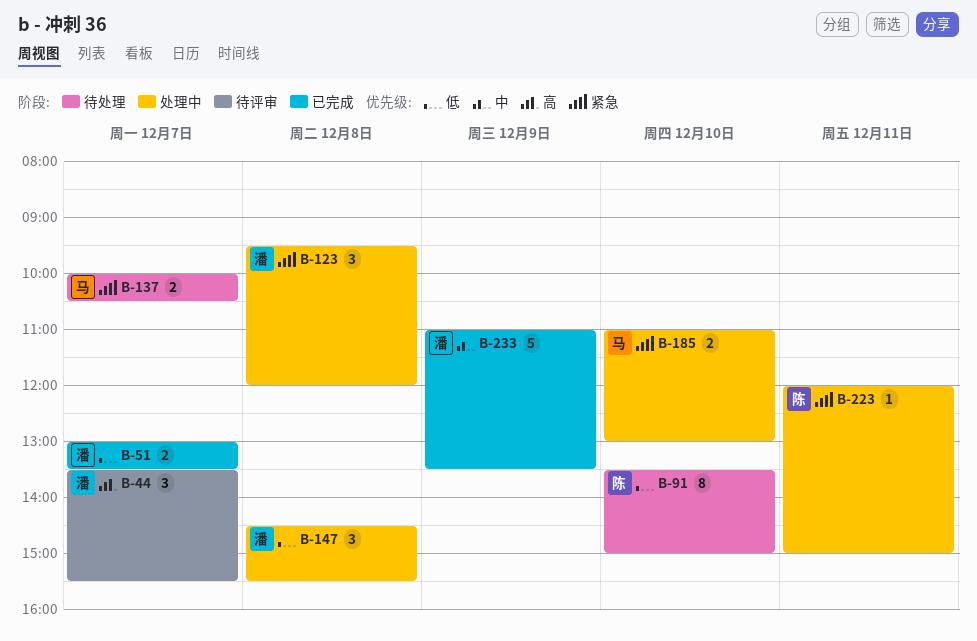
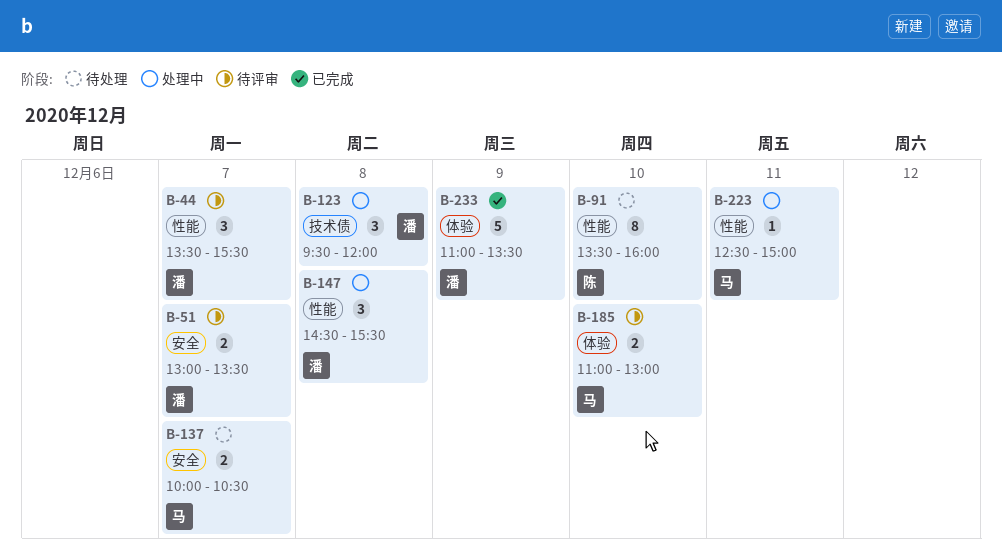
B-51, status: 已完成 -> 待评审
B-91, ends: 15:00 -> 16:00
B-185, status: 处理中 -> 待评审
B-223, owner: 陈 -> 马
B-223, begins: 12:00 -> 12:30

